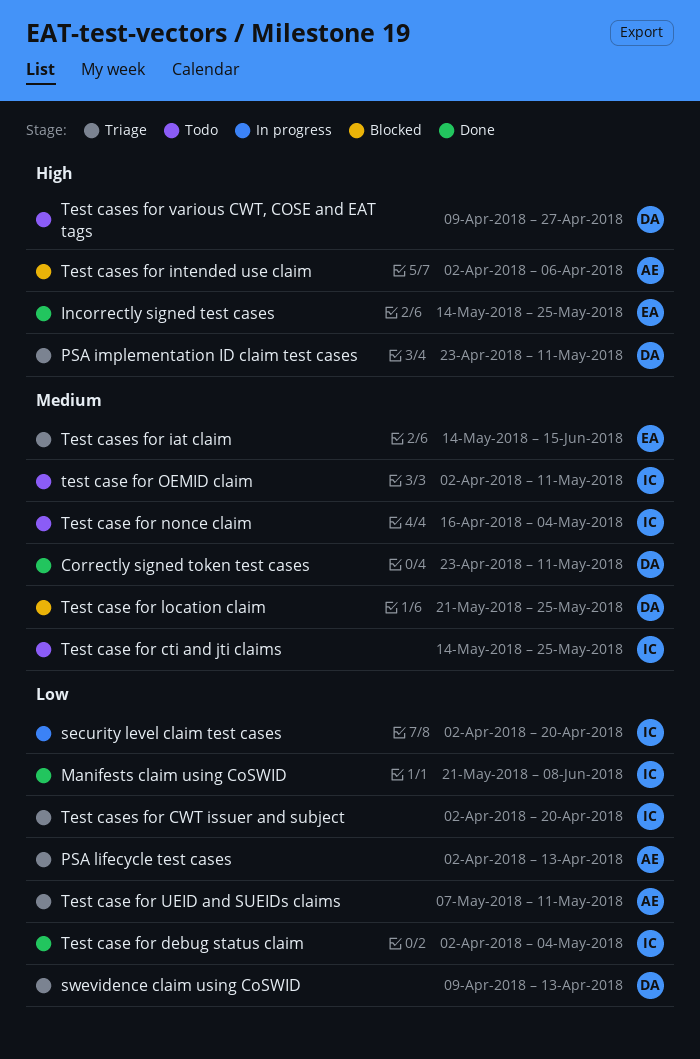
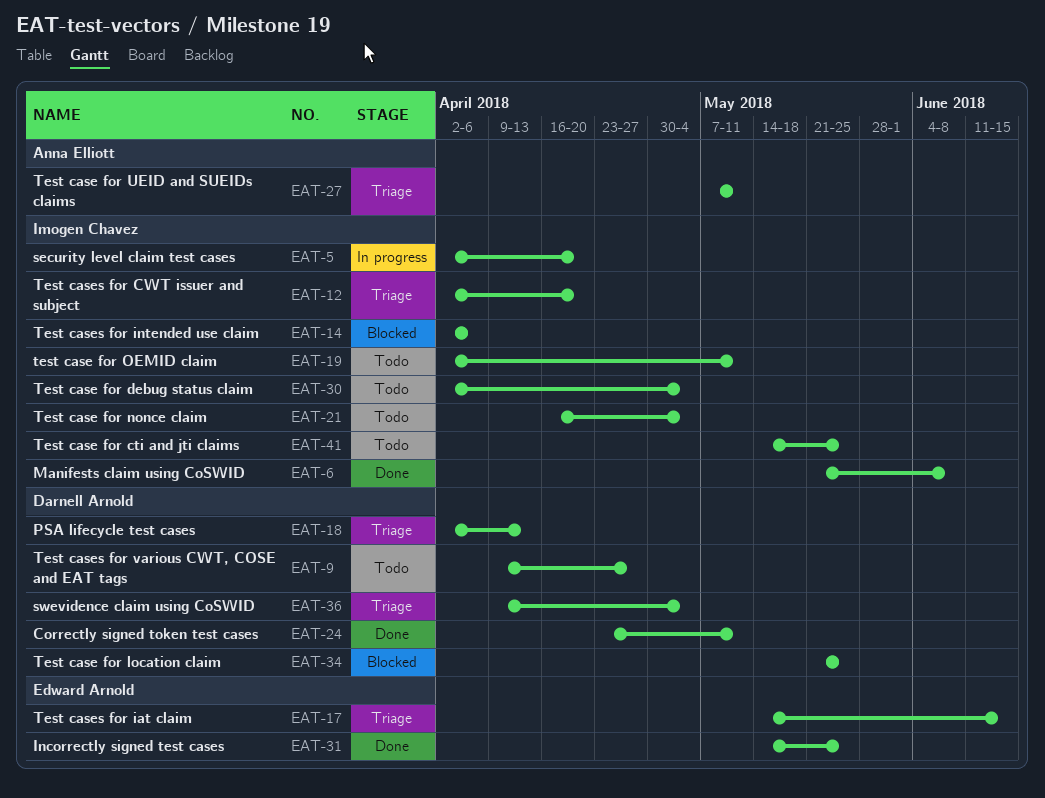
PSA implementation ID claim test cases: present -> none
PSA lifecycle test cases, owner: Anna Elliott -> Darnell Arnold
swevidence claim using CoSWID, due: Apr 13 -> May 4
Test case for debug status claim, status: Done -> Todo
Test cases for intended use claim, owner: Anna Elliott -> Imogen Chavez

